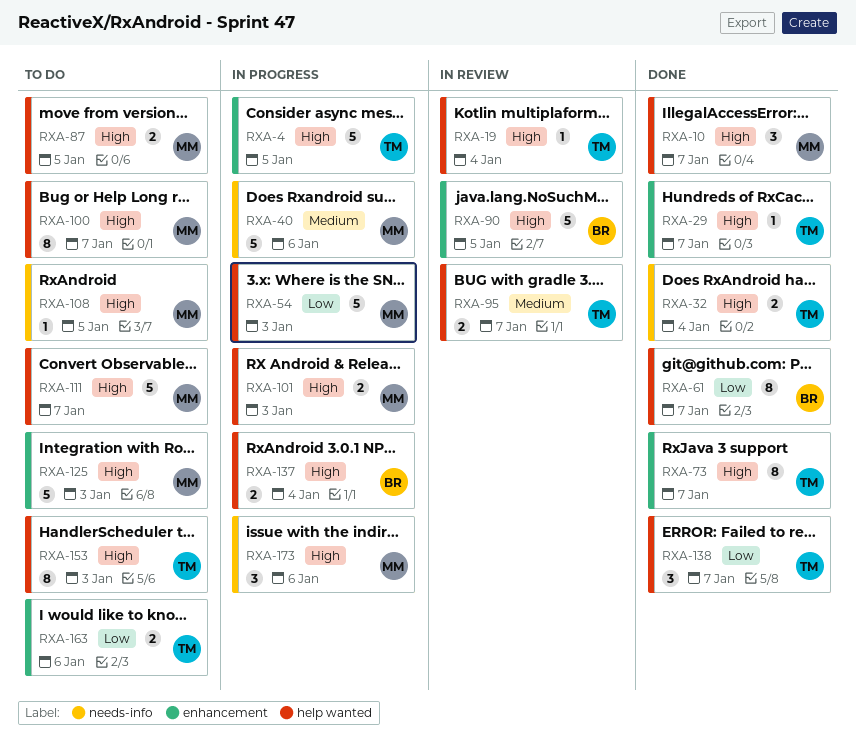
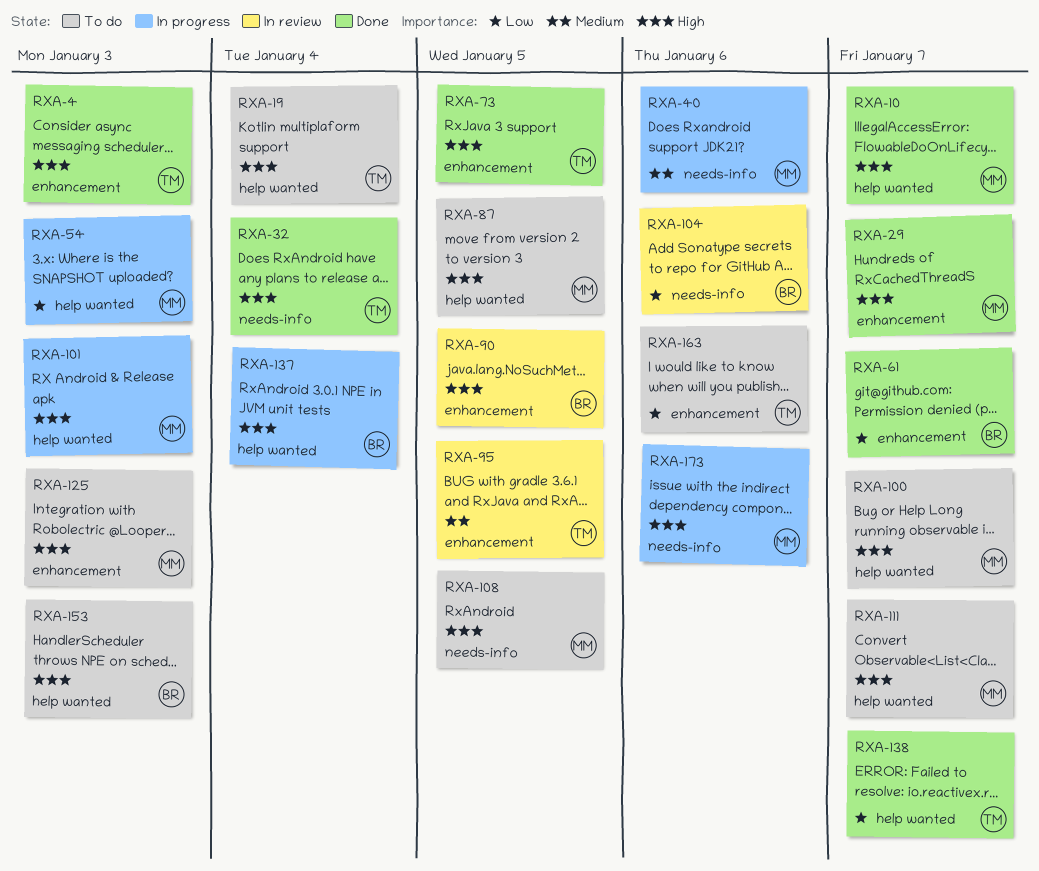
RXA-4, status: In progress -> Done
RXA-4, due: Jan 5 -> Jan 3
RXA-19, status: In review -> To do
RXA-29, owner: TM -> MM
RXA-61, label: help wanted -> enhancement
RXA-73, due: Jan 7 -> Jan 5
RXA-95, label: help wanted -> enhancement
RXA-95, due: Jan 7 -> Jan 5
RXA-104: none -> present
RXA-153, owner: TM -> BR

